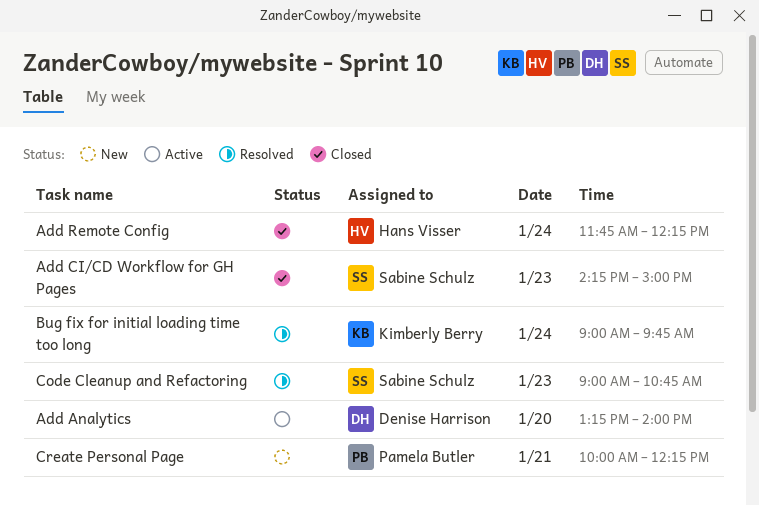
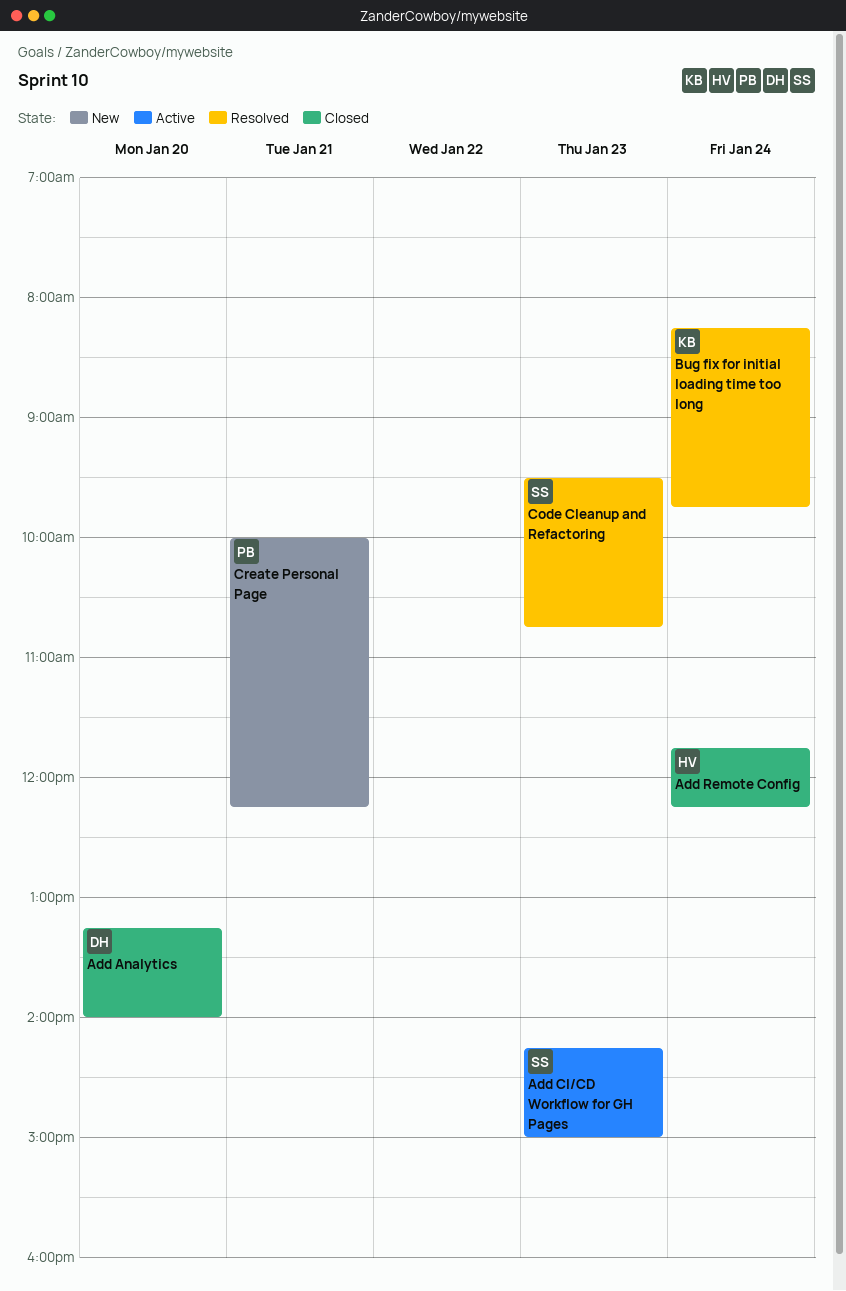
Add Analytics, status: Active -> Closed
Add CI/CD Workflow for GH Pages, status: Closed -> Active
Bug fix for initial loading time too long, begins: 09:00 -> 08:15
Code Cleanup and Refactoring, begins: 09:00 -> 09:30

